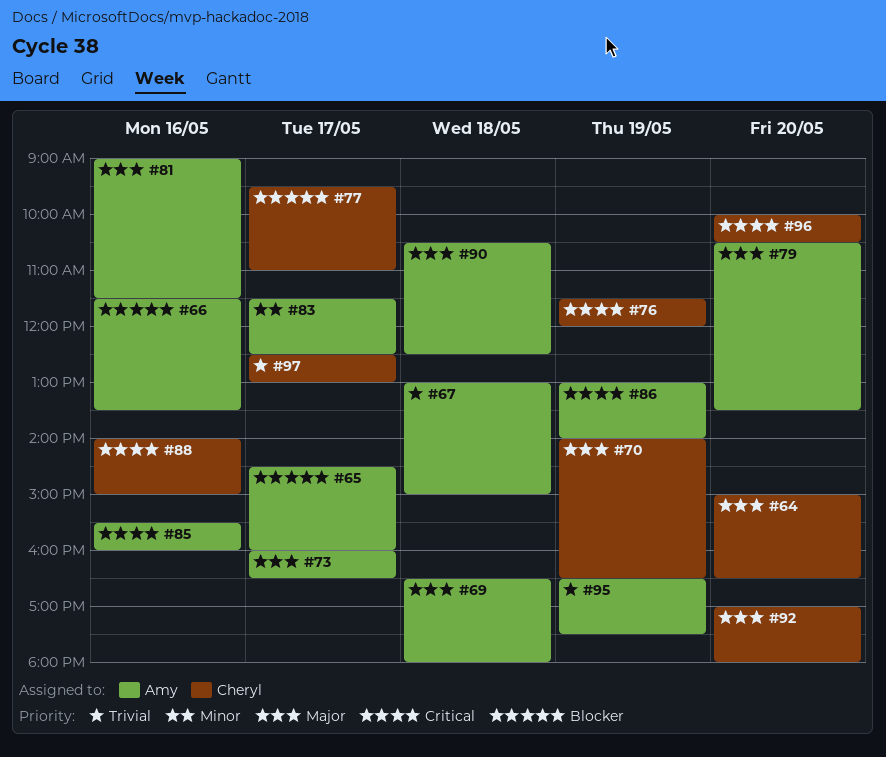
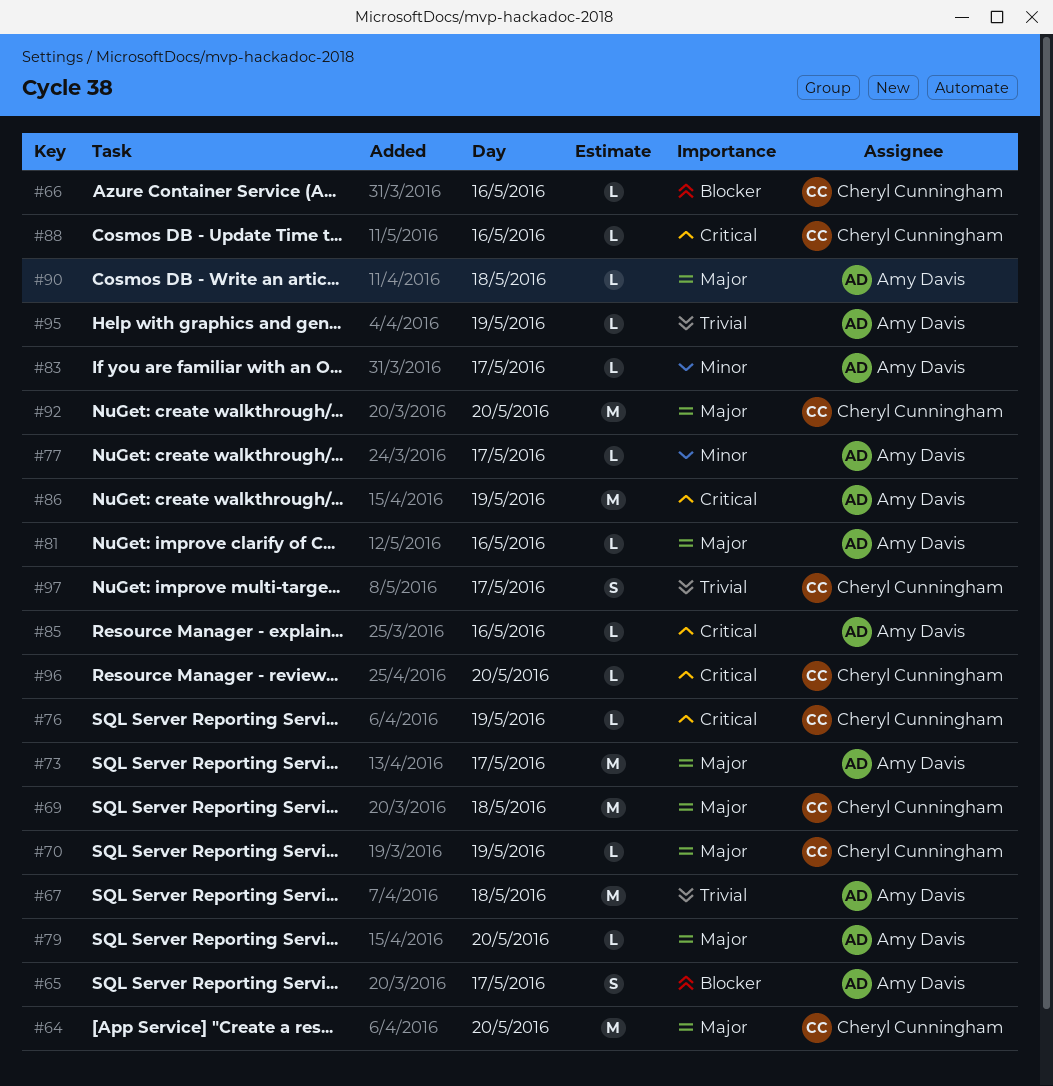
#66, owner: Amy Davis -> Cheryl Cunningham
#69, owner: Amy Davis -> Cheryl Cunningham
#77, owner: Cheryl Cunningham -> Amy Davis
#77, priority: Blocker -> Minor

